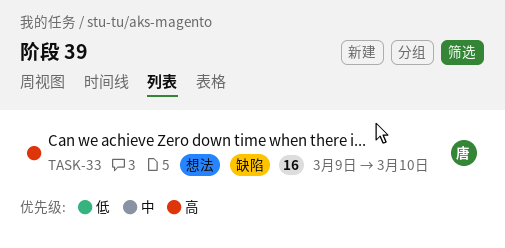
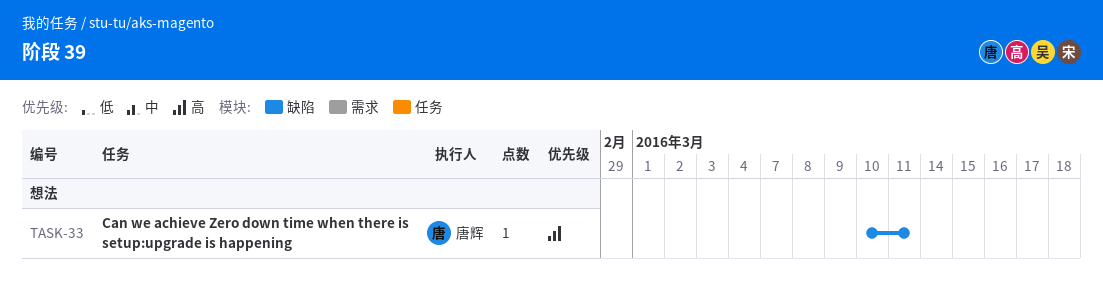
TASK-33, estimate: 16 -> 1
TASK-33, start: Mar 9 -> Mar 10
TASK-33, due: Mar 10 -> Mar 11

